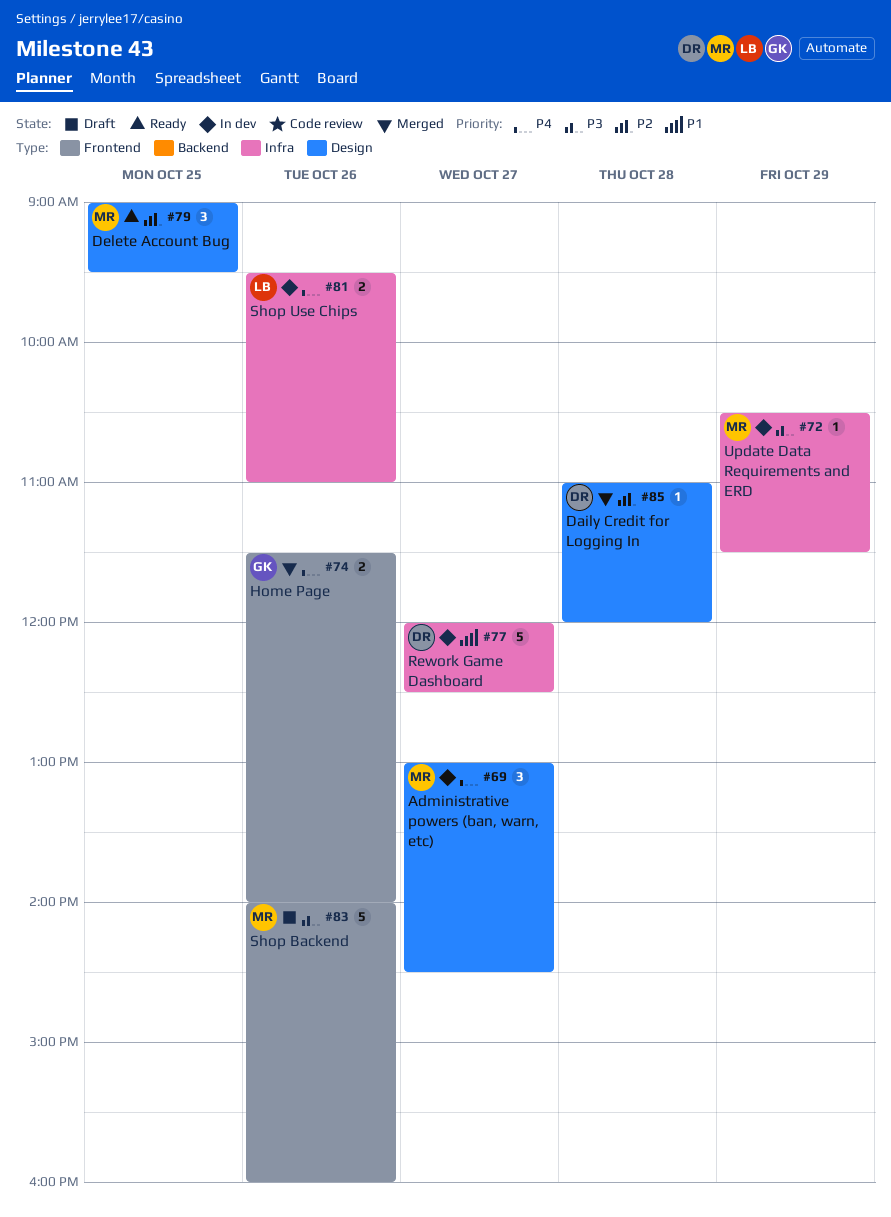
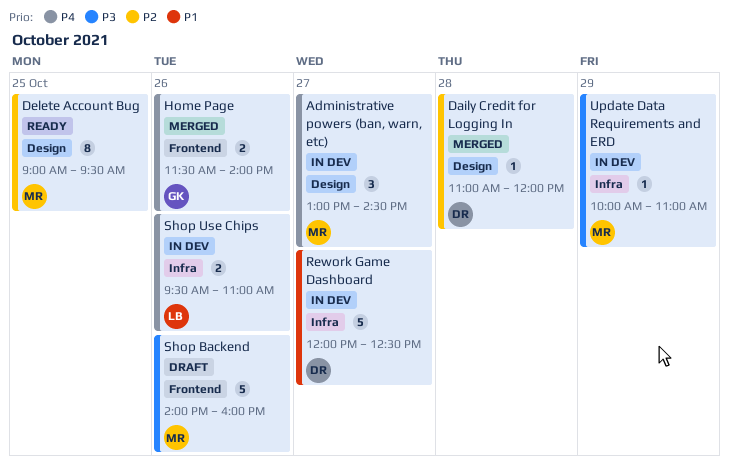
Delete Account Bug, estimate: 3 -> 8
Update Data Requirements and ERD, begins: 10:30 -> 10:00
Update Data Requirements and ERD, ends: 11:30 -> 11:00

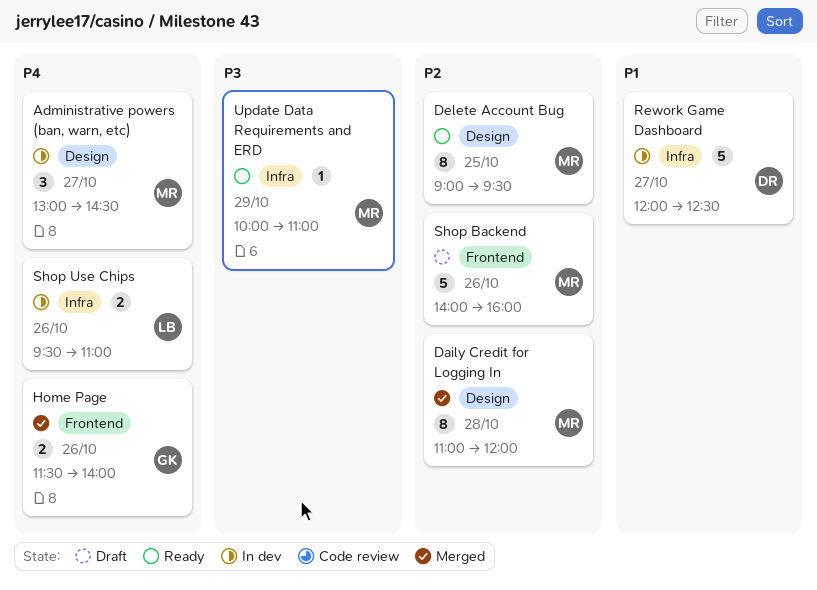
Daily Credit for Logging In, owner: DR -> MR
Daily Credit for Logging In, estimate: 1 -> 8
Shop Backend, priority: P3 -> P2
Update Data Requirements and ERD, status: In dev -> Ready

